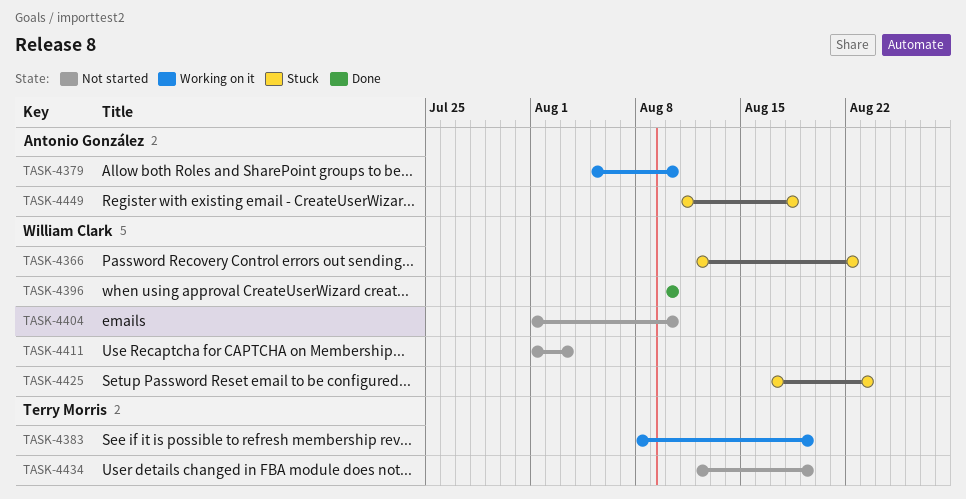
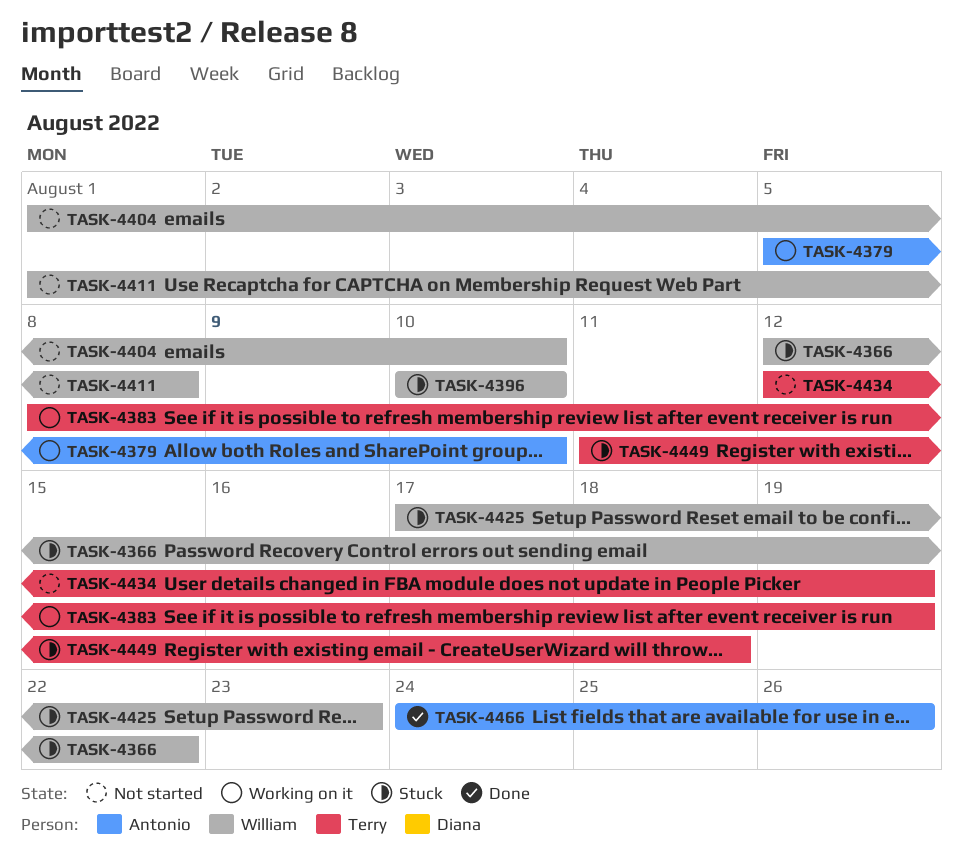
TASK-4396, status: Done -> Stuck
TASK-4411, due: Aug 3 -> Aug 8
TASK-4449, owner: Antonio González -> Terry Morris
TASK-4466: none -> present

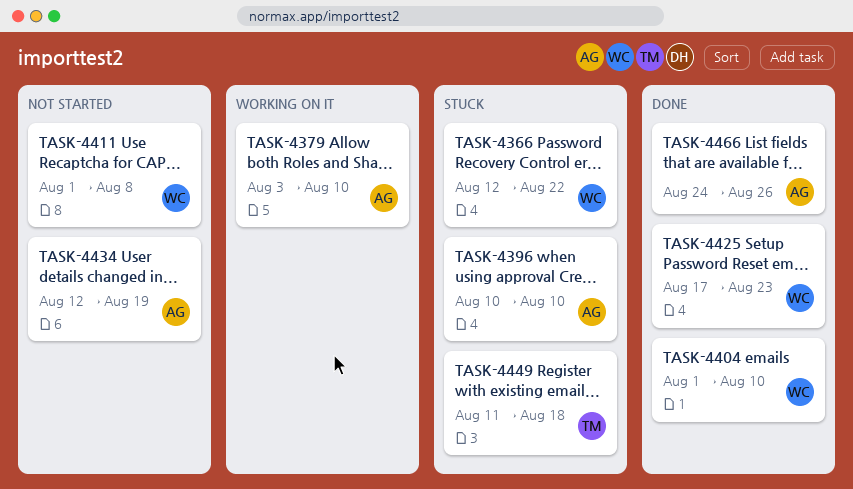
TASK-4379, start: Aug 5 -> Aug 3
TASK-4383: present -> none
TASK-4396, owner: William -> Antonio
TASK-4404, status: Not started -> Done
TASK-4425, status: Stuck -> Done
TASK-4434, owner: Terry -> Antonio

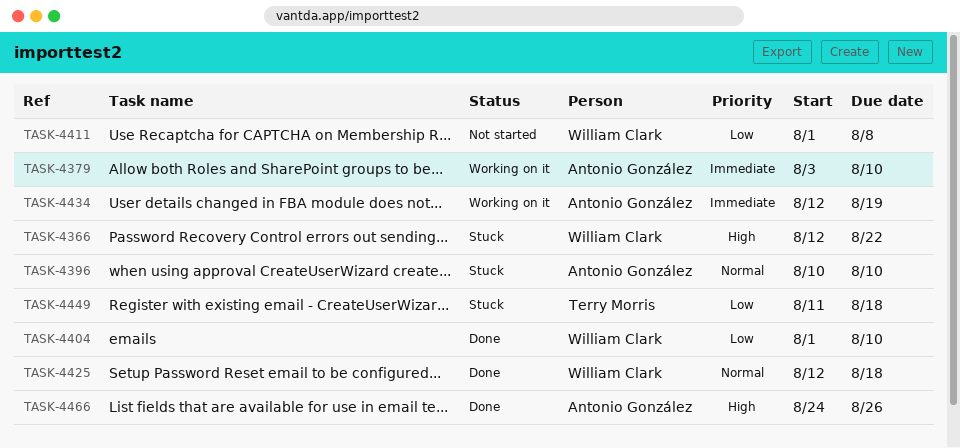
TASK-4425, start: Aug 17 -> Aug 12
TASK-4425, due: Aug 23 -> Aug 18
TASK-4434, status: Not started -> Working on it

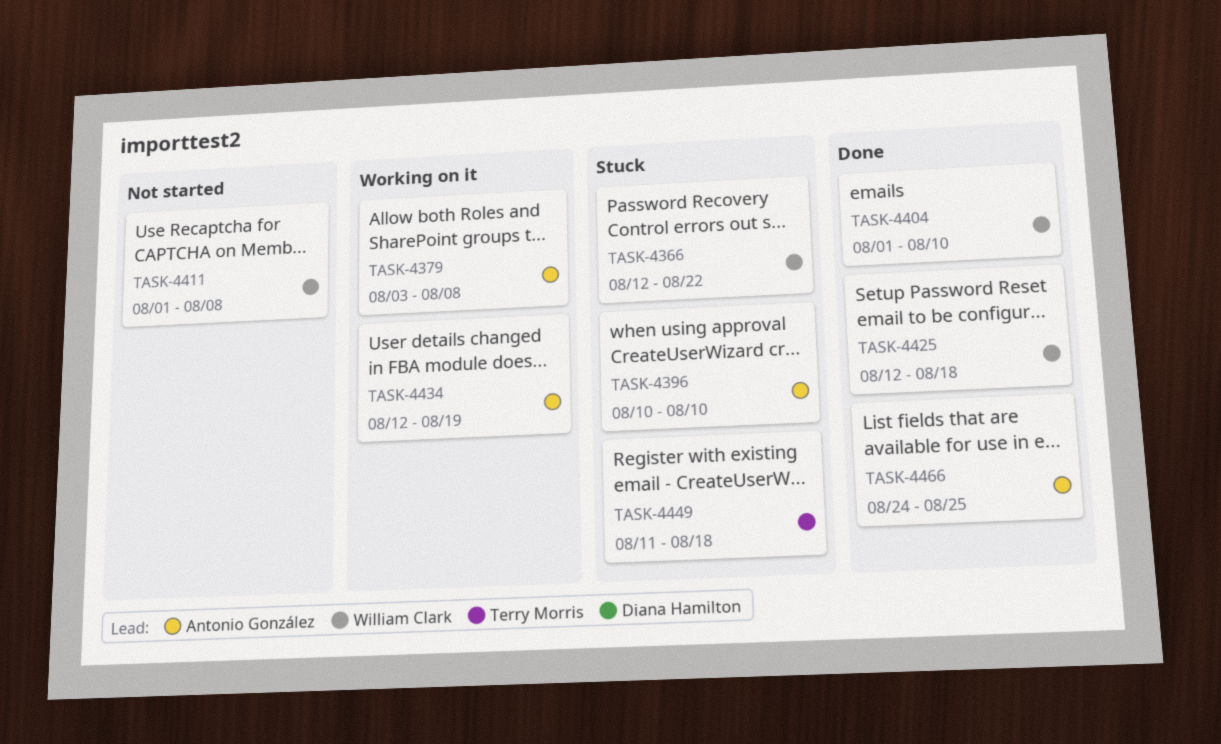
TASK-4379, due: Aug 10 -> Aug 8
TASK-4466, due: Aug 26 -> Aug 25

